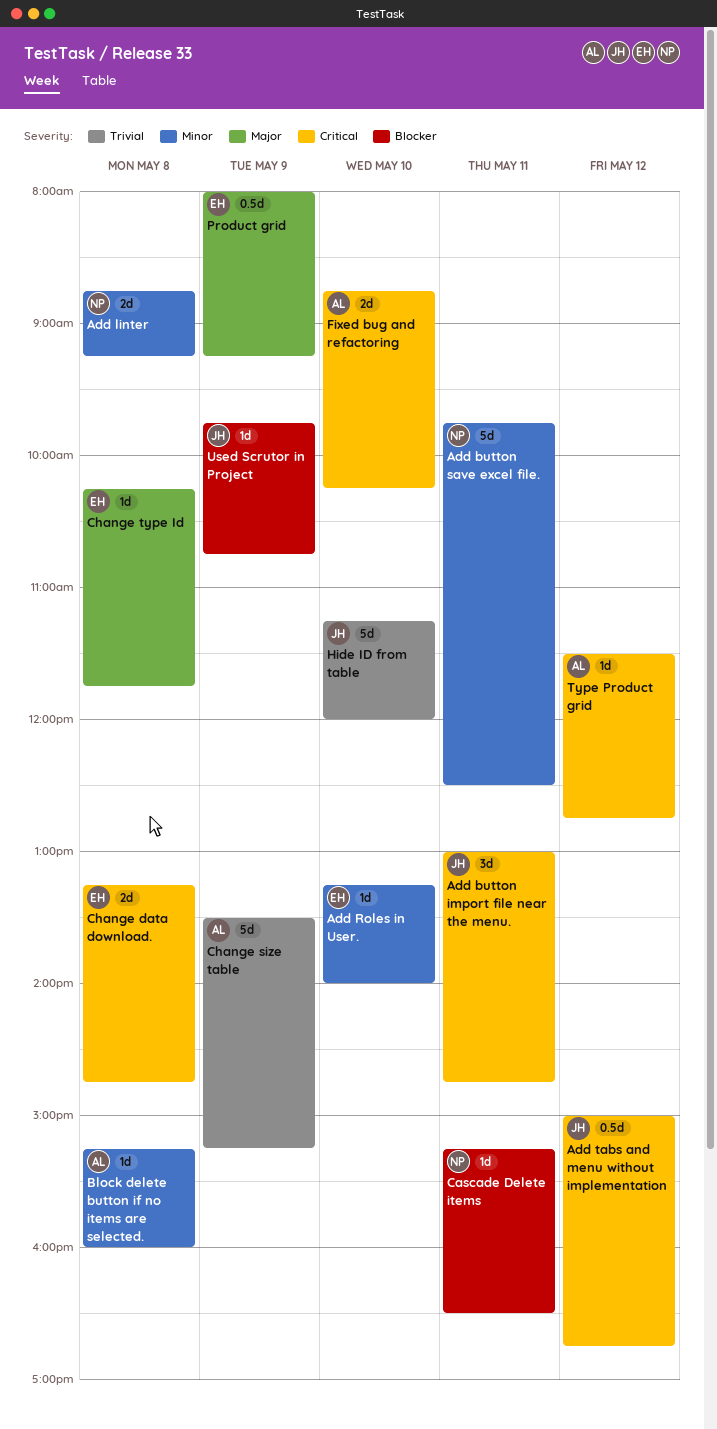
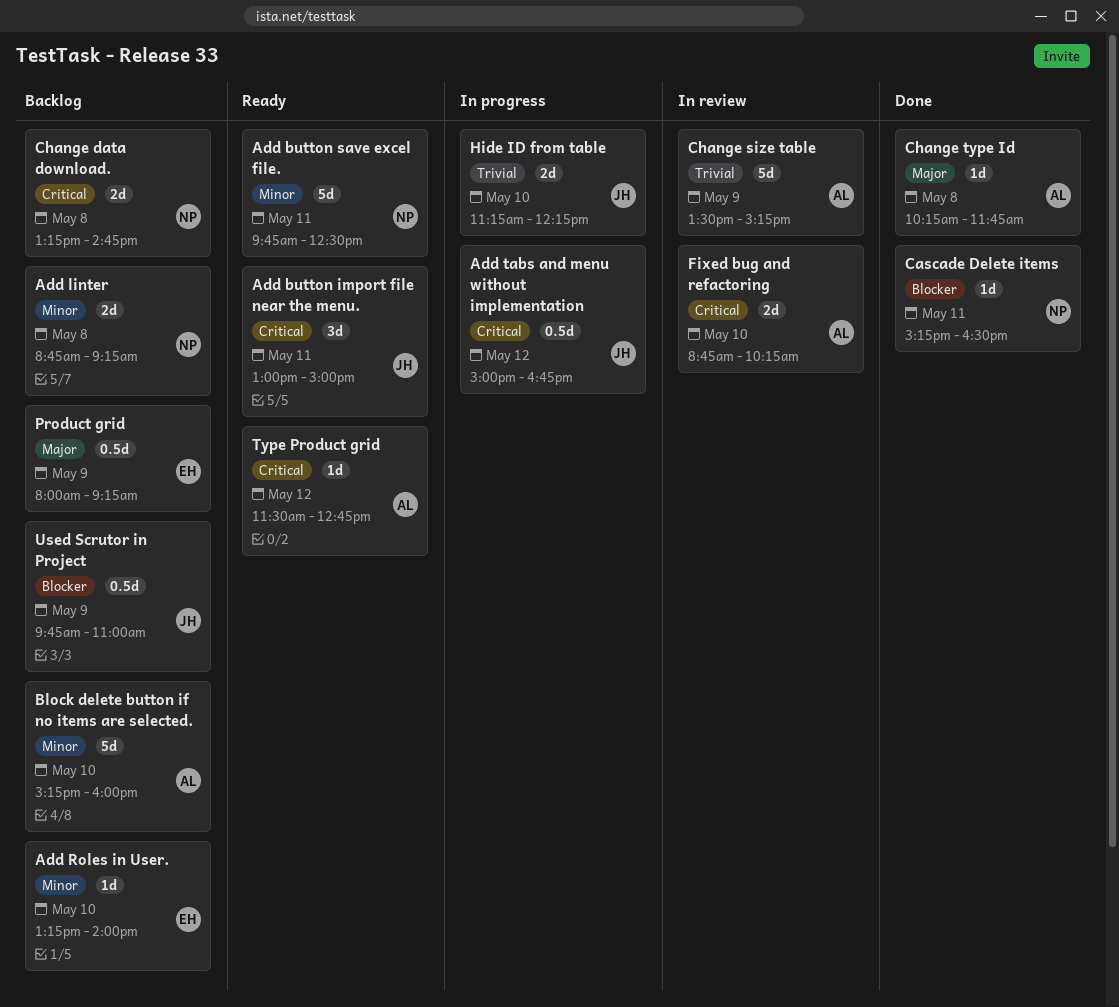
Add button import file near the menu., ends: 14:45 -> 15:00
Block delete button if no items are selected., estimate: 1d -> 5d
Block delete button if no items are selected., day: May 8 -> May 10
Change data download., owner: EH -> NP
Change type Id, owner: EH -> AL
Hide ID from table, estimate: 5d -> 2d
Hide ID from table, ends: 12:00 -> 12:15
Used Scrutor in Project, estimate: 1d -> 0.5d
Used Scrutor in Project, ends: 10:45 -> 11:00

